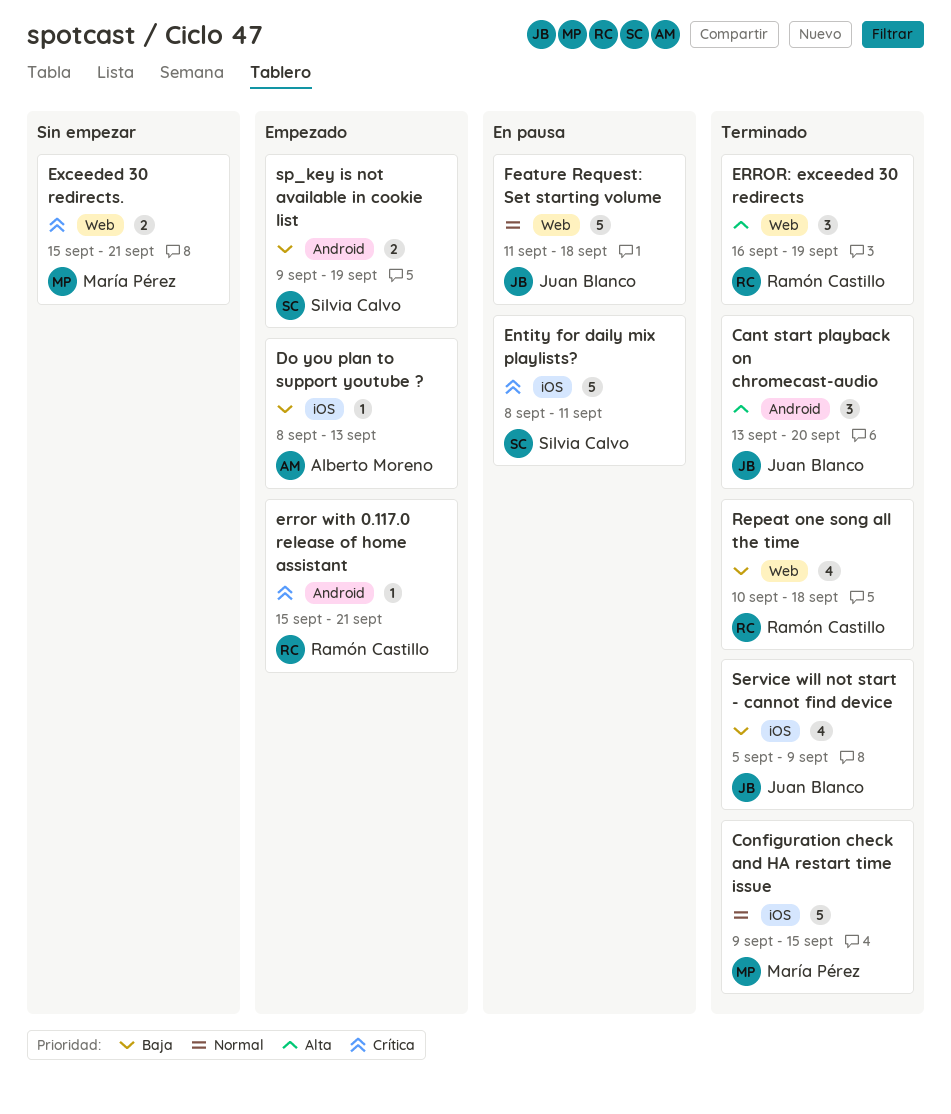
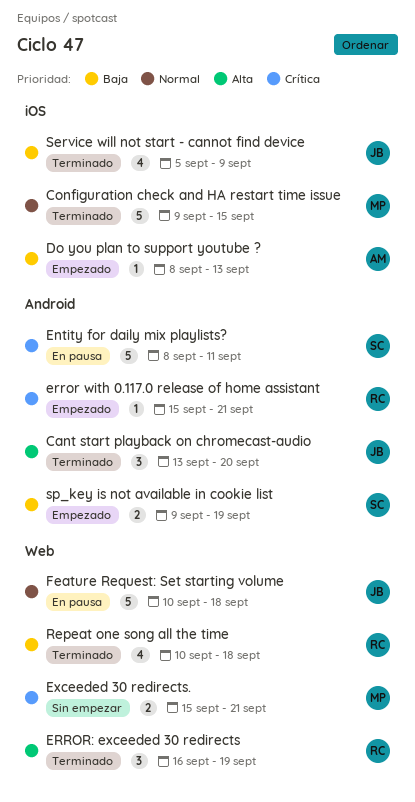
Entity for daily mix playlists?, label: iOS -> Android
Feature Request: Set starting volume, start: Sep 11 -> Sep 10

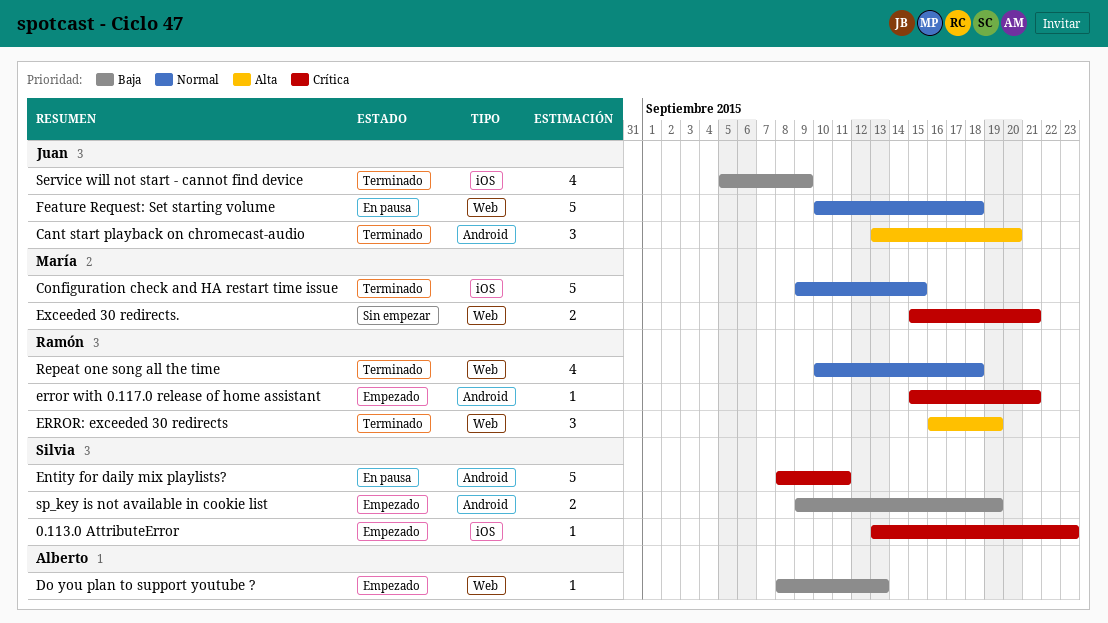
0.113.0 AttributeError: none -> present
Do you plan to support youtube ?, label: iOS -> Web
Repeat one song all the time, priority: Baja -> Normal

